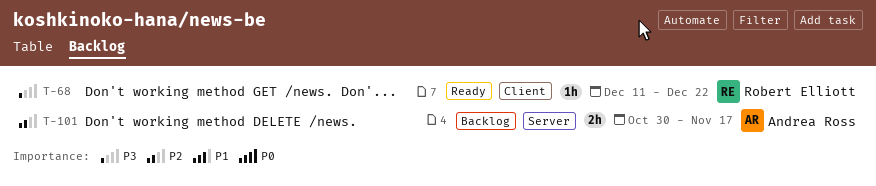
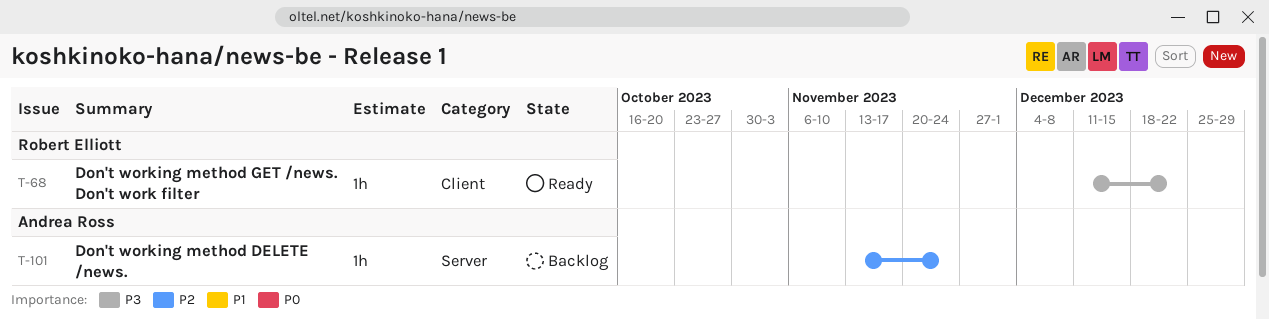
T-101, estimate: 2h -> 1h
T-101, start: Oct 30 -> Nov 13
T-101, due: Nov 17 -> Nov 24

